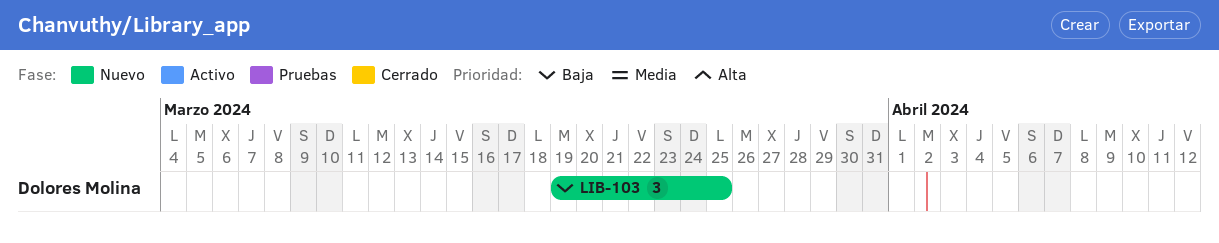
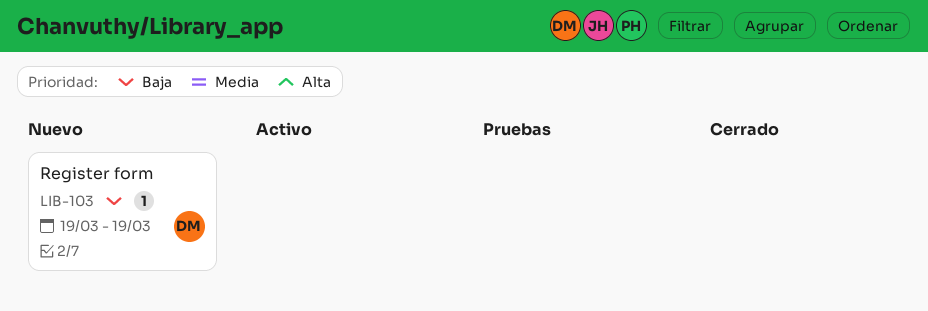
LIB-103, estimate: 3 -> 1
LIB-103, due: Mar 25 -> Mar 19

